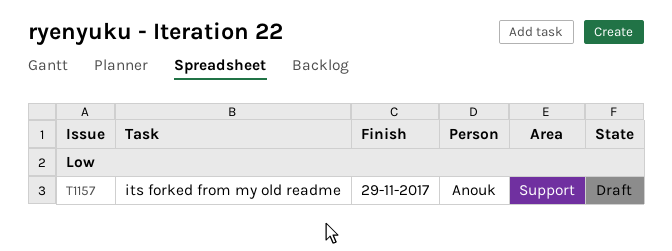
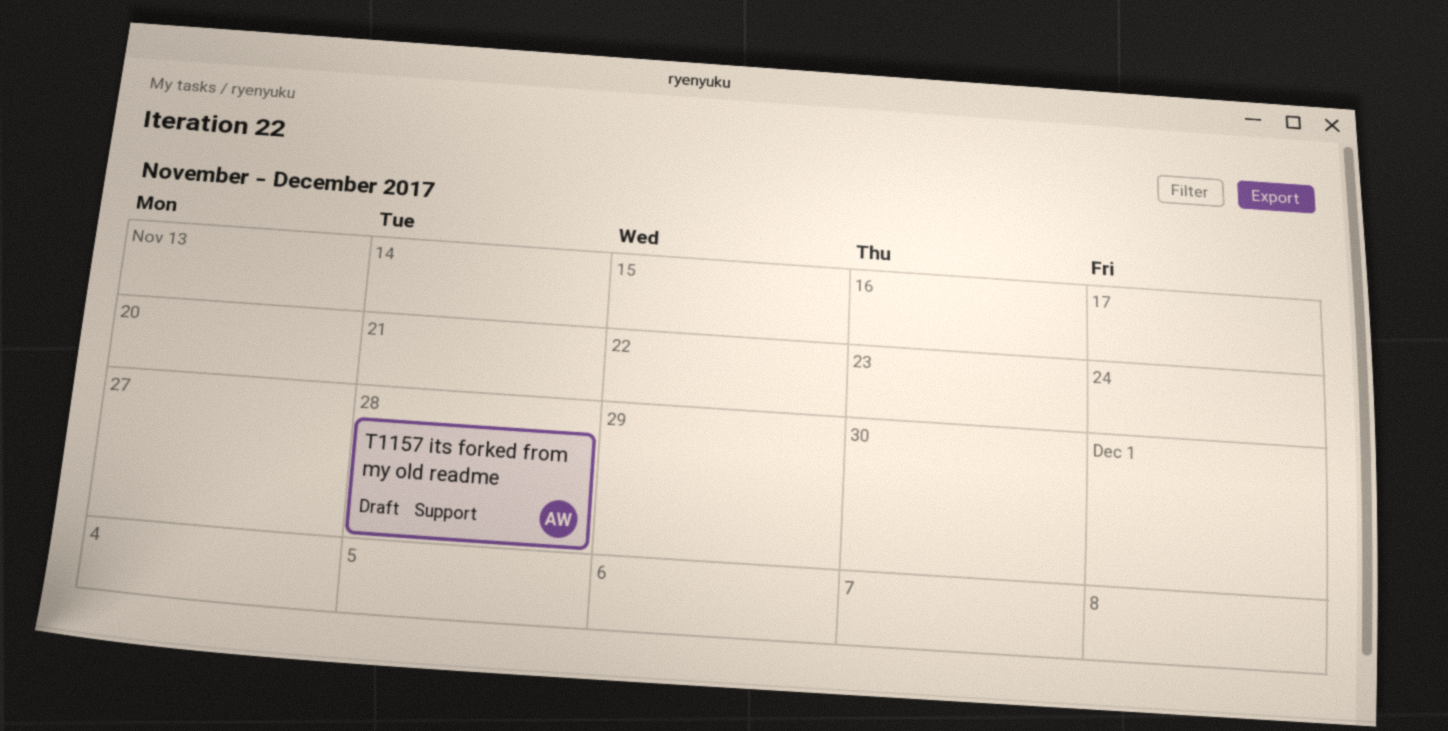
T1157, due: Nov 29 -> Nov 28

